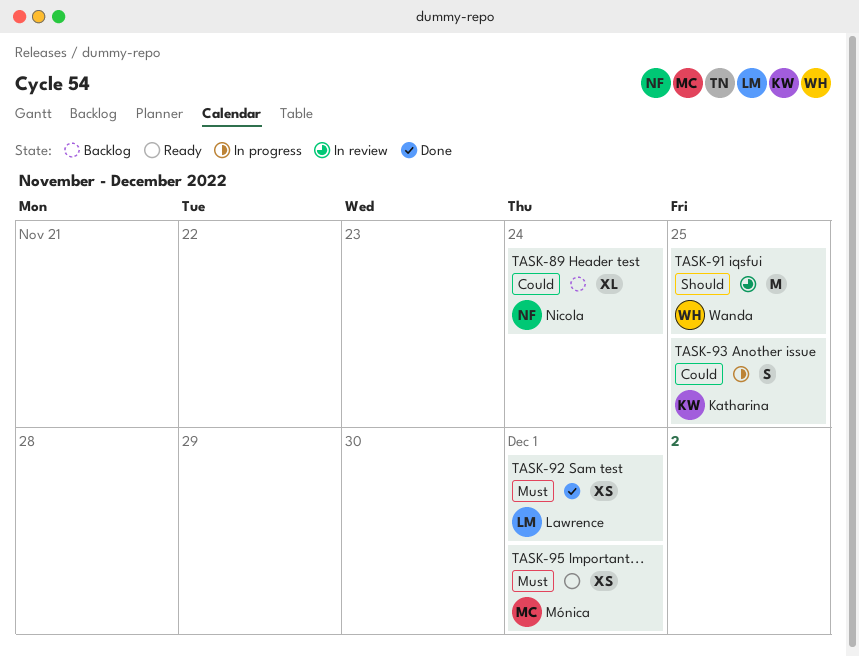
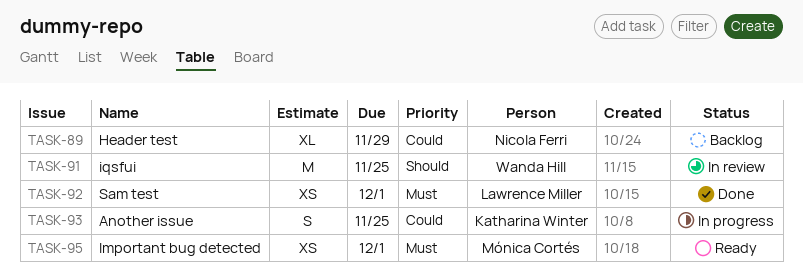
TASK-89, due: Nov 24 -> Nov 29

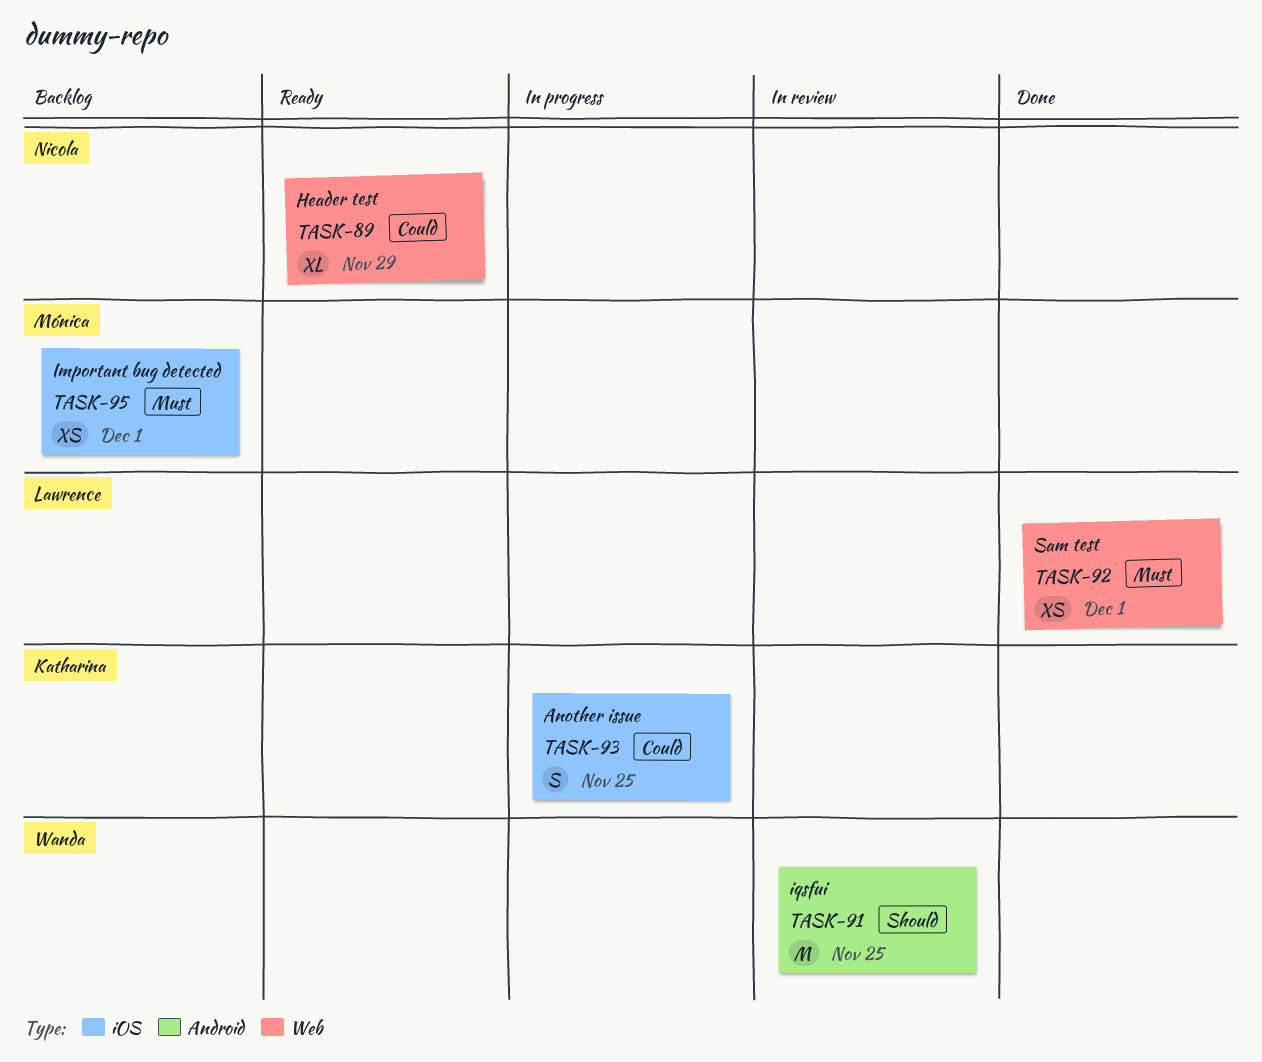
TASK-89, status: Backlog -> Ready
TASK-95, status: Ready -> Backlog

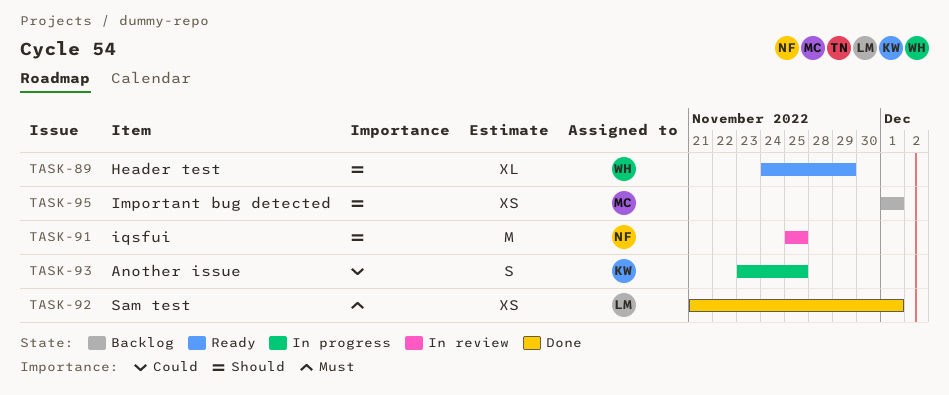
TASK-89, owner: Nicola -> Wanda
TASK-89, priority: Could -> Should
TASK-91, owner: Wanda -> Nicola
TASK-95, priority: Must -> Should

